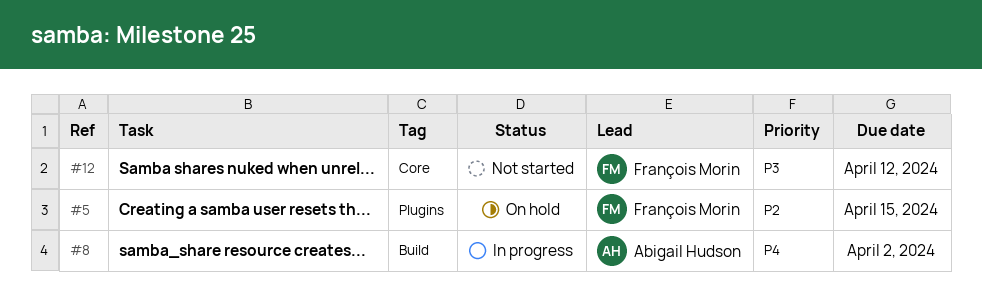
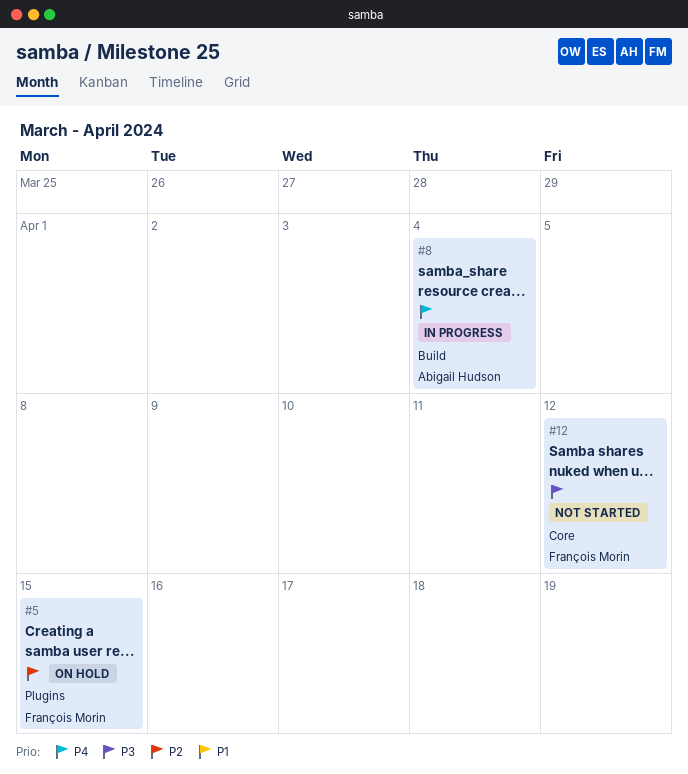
#8, due: Apr 2 -> Apr 4

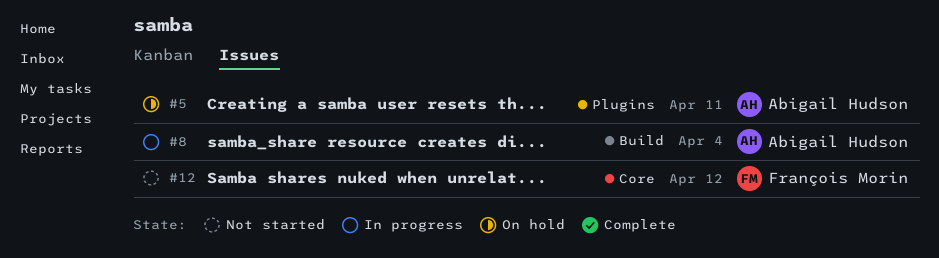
#5, owner: François Morin -> Abigail Hudson
#5, due: Apr 15 -> Apr 11

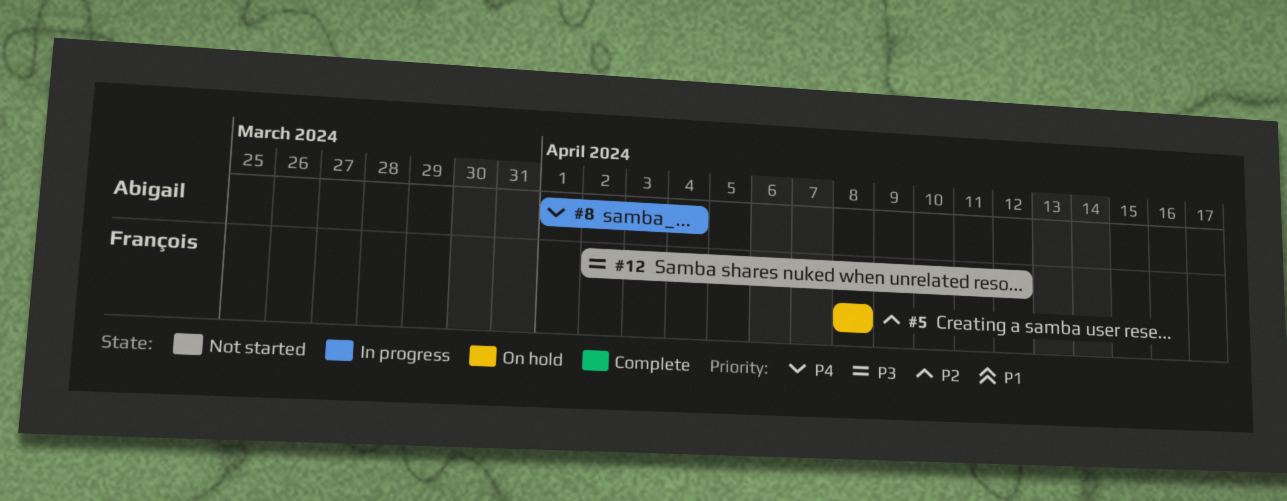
#5, owner: Abigail Hudson -> François Morin
#5, due: Apr 11 -> Apr 8

